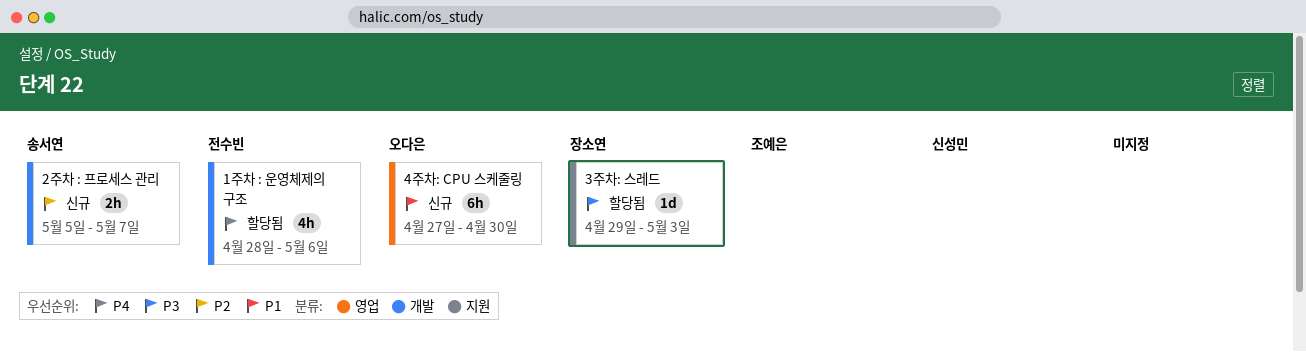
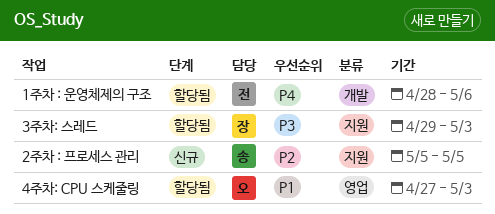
2주차 : 프로세스 관리, label: 개발 -> 지원
2주차 : 프로세스 관리, due: May 7 -> May 5
4주차: CPU 스케줄링, status: 신규 -> 할당됨
4주차: CPU 스케줄링, due: Apr 30 -> May 3

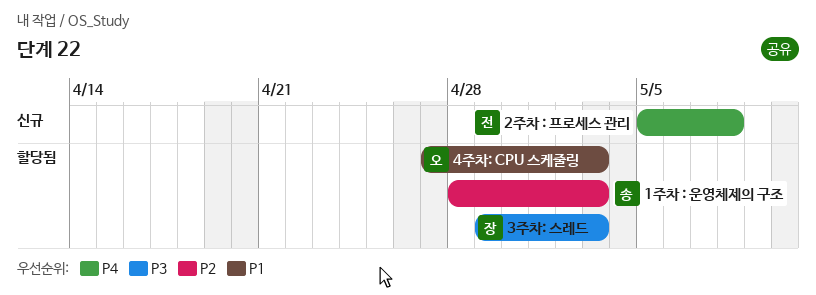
1주차 : 운영체제의 구조, owner: 전 -> 송
1주차 : 운영체제의 구조, priority: P4 -> P2
1주차 : 운영체제의 구조, due: May 6 -> May 3
2주차 : 프로세스 관리, owner: 송 -> 전
2주차 : 프로세스 관리, priority: P2 -> P4
2주차 : 프로세스 관리, due: May 5 -> May 8

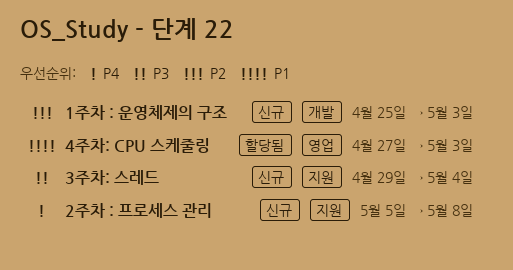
1주차 : 운영체제의 구조, status: 할당됨 -> 신규
1주차 : 운영체제의 구조, start: Apr 28 -> Apr 25
3주차: 스레드, status: 할당됨 -> 신규
3주차: 스레드, due: May 3 -> May 4

